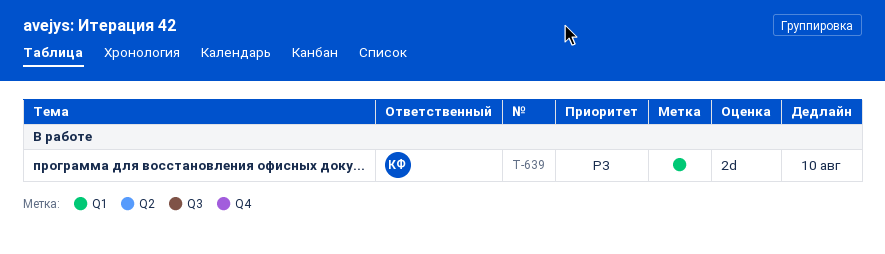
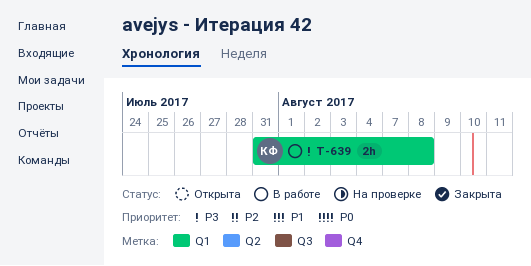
T-639, estimate: 2d -> 2h
T-639, due: Aug 10 -> Aug 8

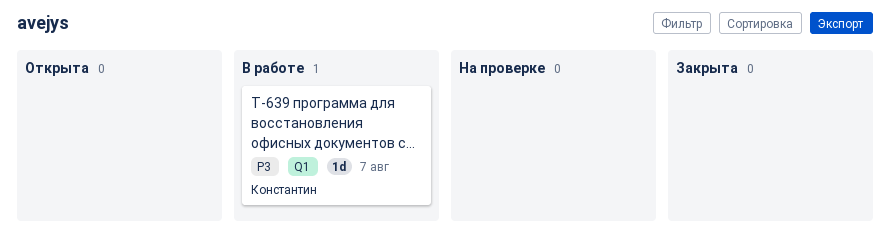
T-639, estimate: 2h -> 1d
T-639, due: Aug 8 -> Aug 7

